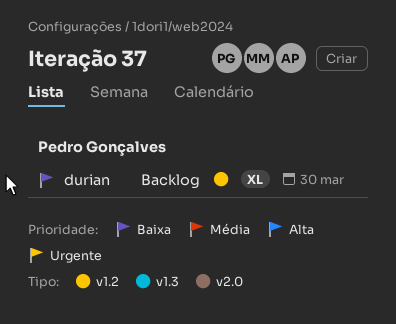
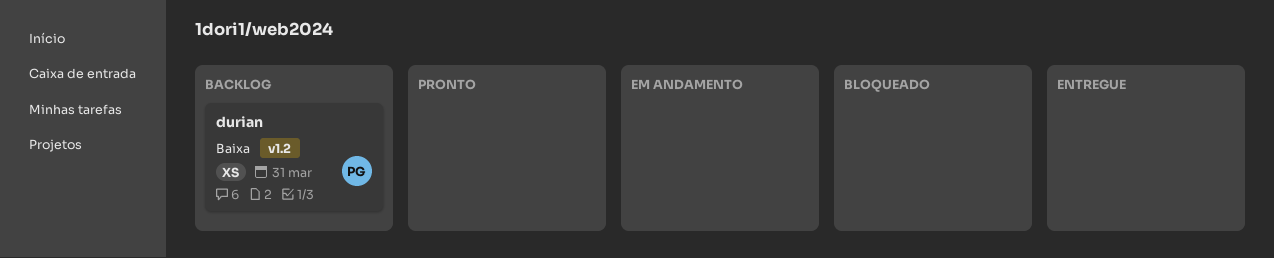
durian, estimate: XL -> XS
durian, due: Mar 30 -> Mar 31

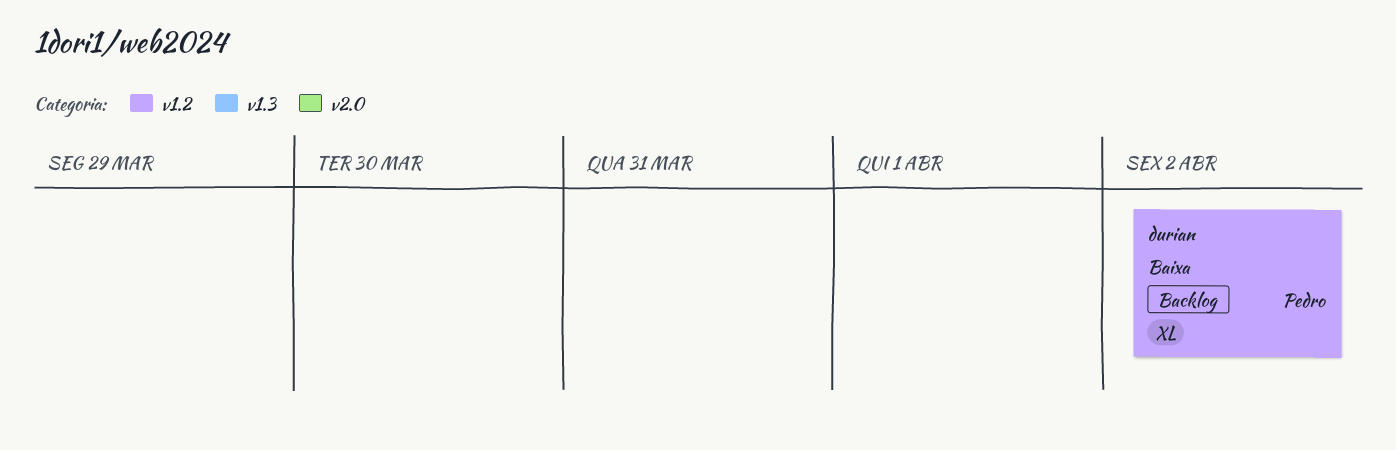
durian, estimate: XS -> XL
durian, due: Mar 31 -> Apr 2

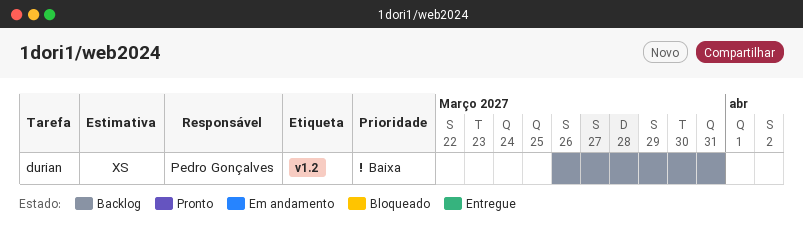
durian, estimate: XL -> XS
durian, due: Apr 2 -> Mar 31

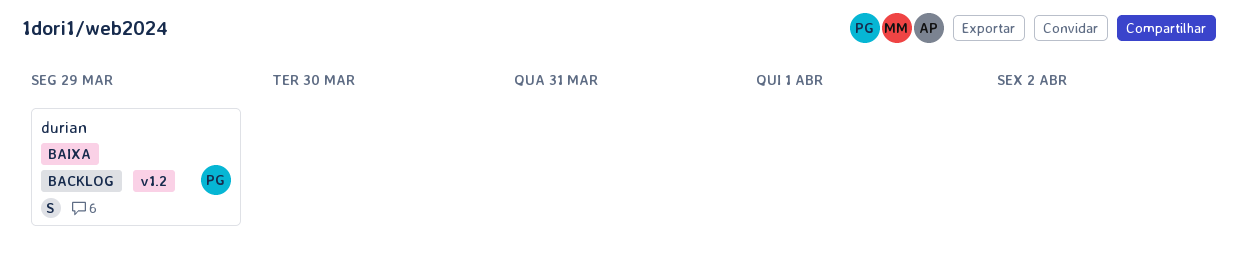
durian, estimate: XS -> S
durian, due: Mar 31 -> Mar 29

